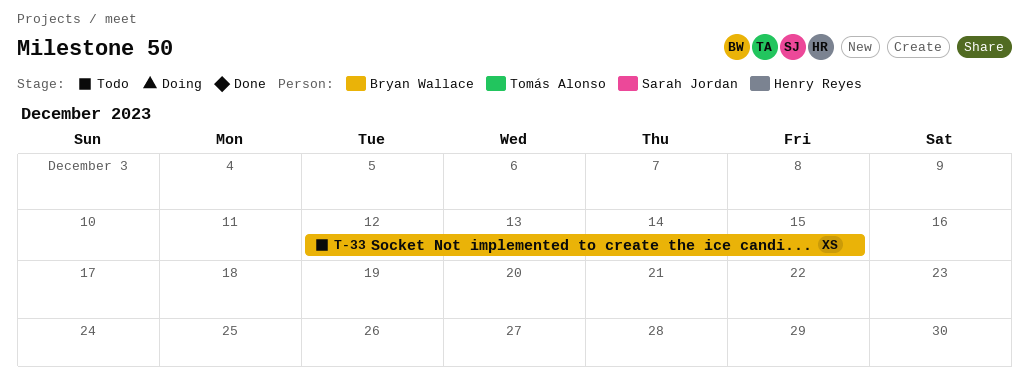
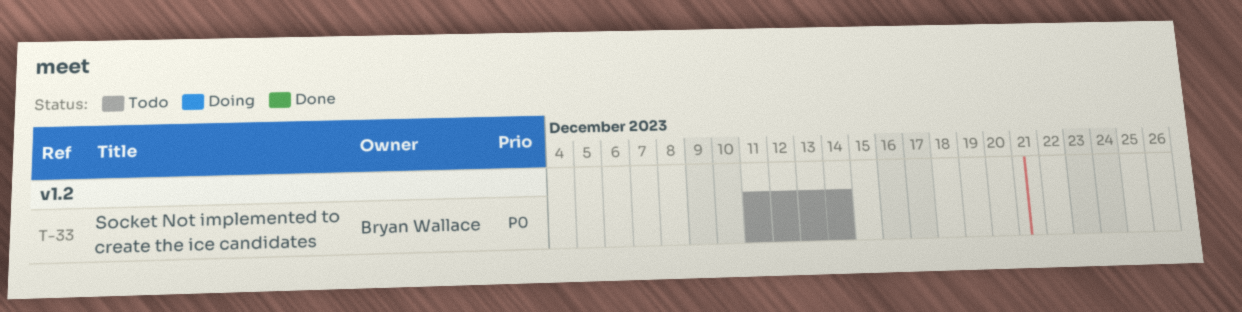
T-33, start: Dec 12 -> Dec 11
T-33, due: Dec 15 -> Dec 14

